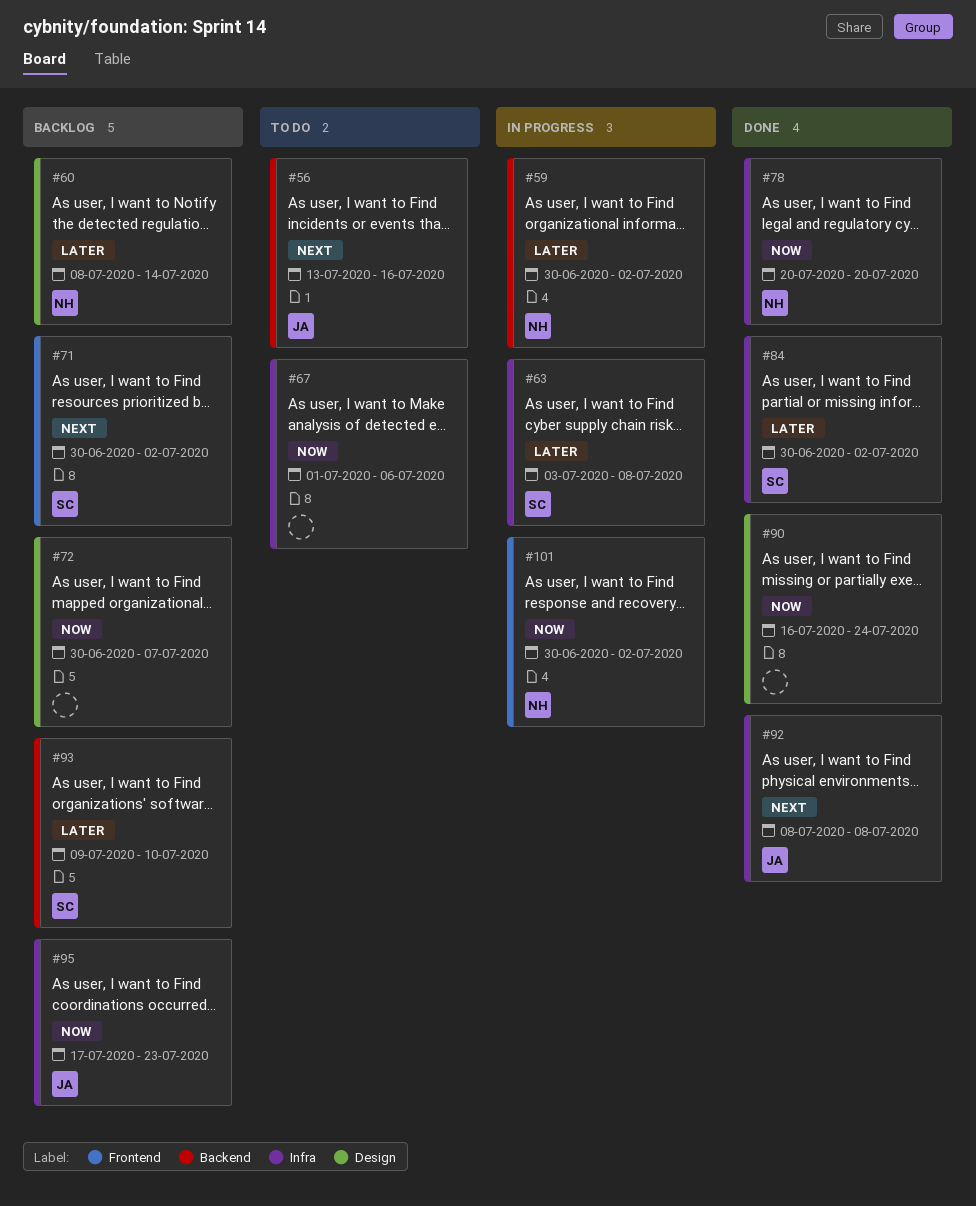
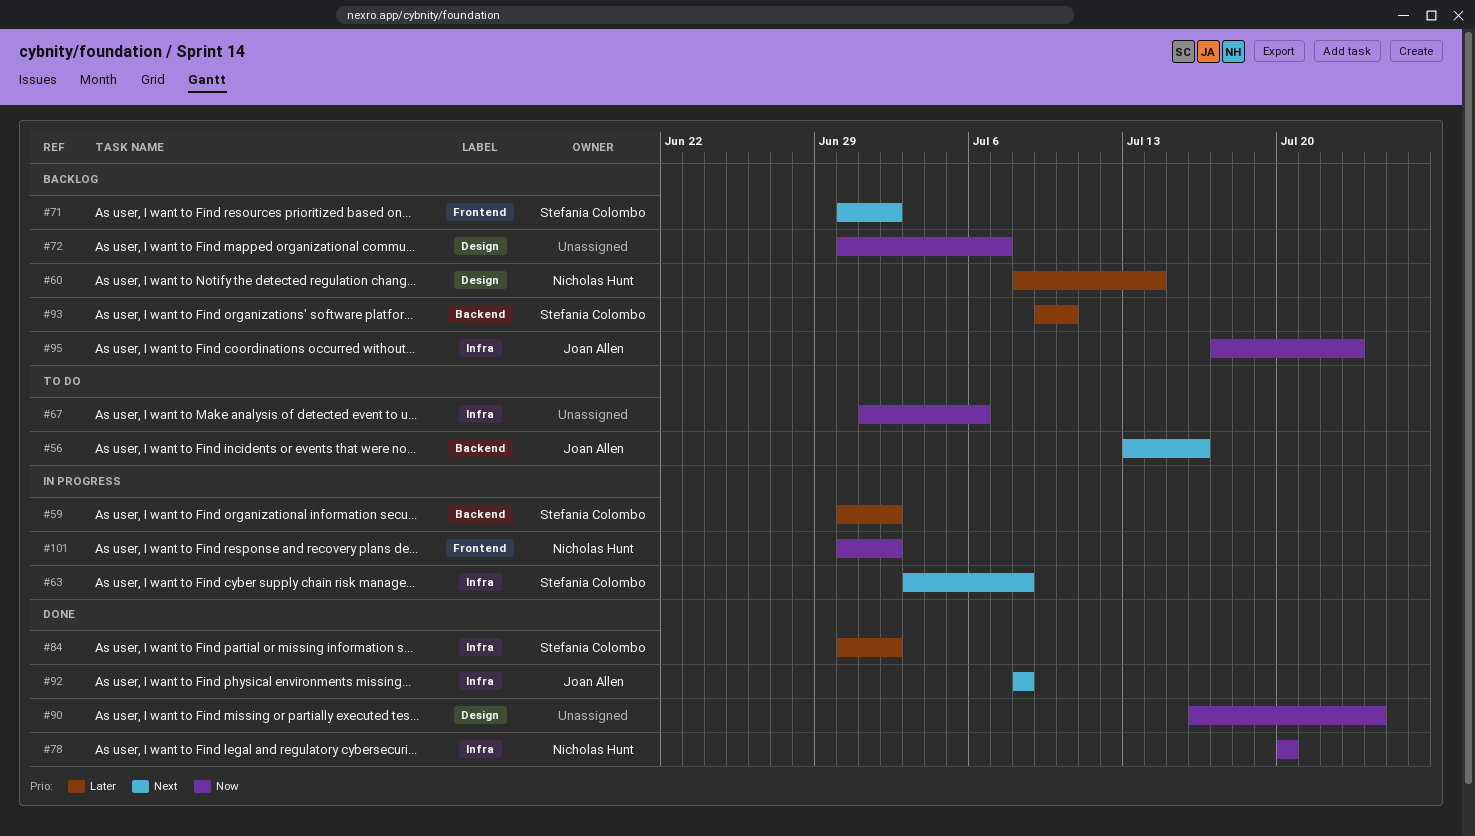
#59, owner: Nicholas Hunt -> Stefania Colombo
#63, priority: Later -> Next

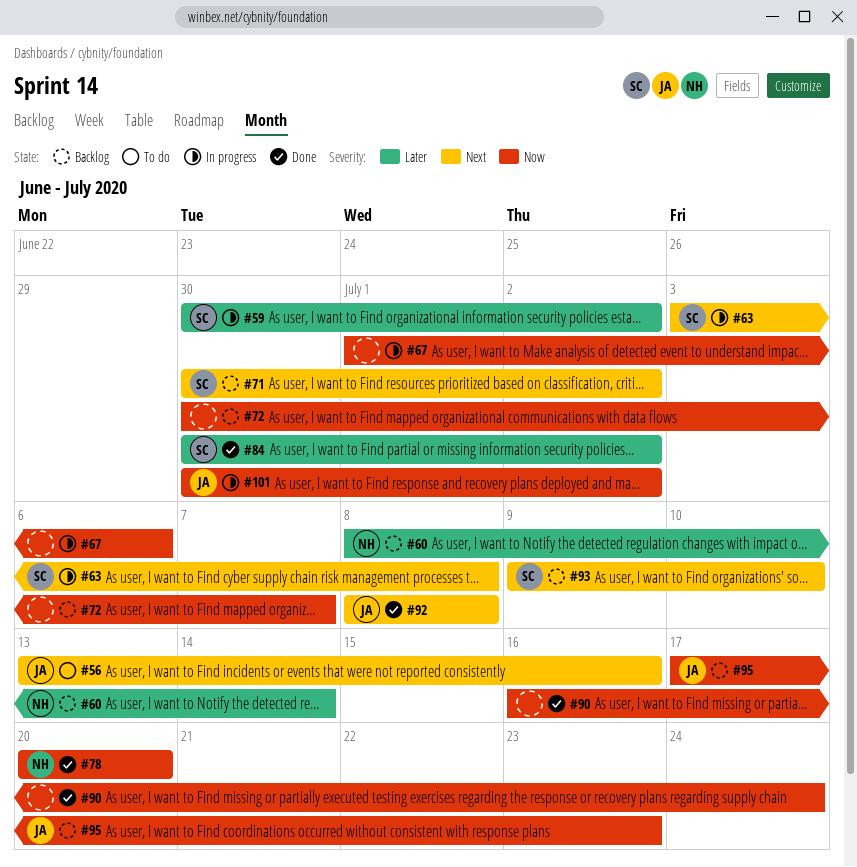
#67, status: To do -> In progress
#93, priority: Later -> Next
#101, owner: Nicholas Hunt -> Joan Allen

